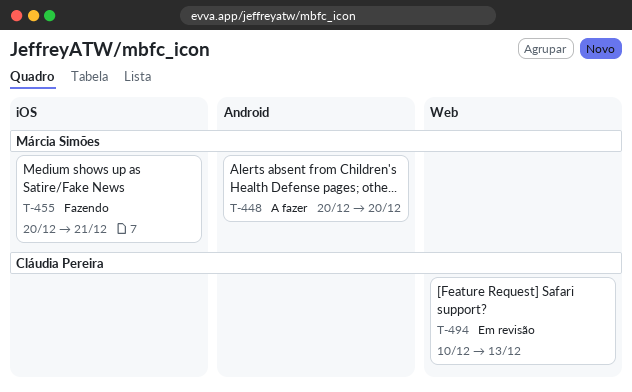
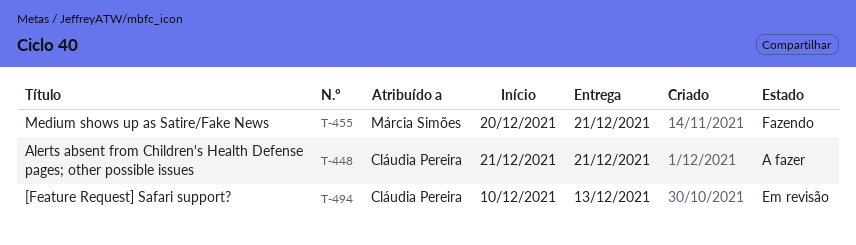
T-448, owner: Márcia Simões -> Cláudia Pereira
T-448, start: Dec 20 -> Dec 21
T-448, due: Dec 20 -> Dec 21

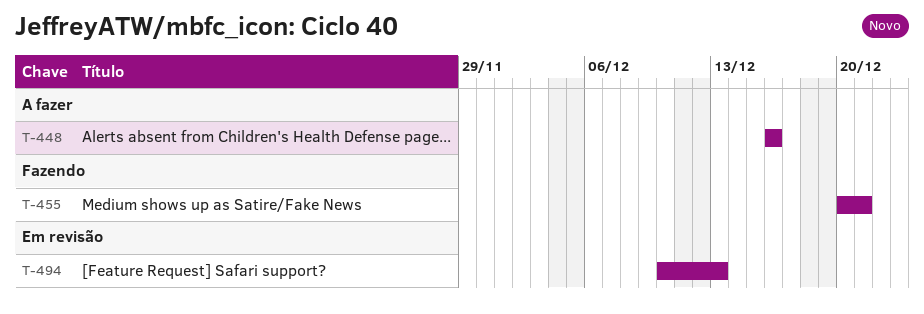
T-448, start: Dec 21 -> Dec 16
T-448, due: Dec 21 -> Dec 16

